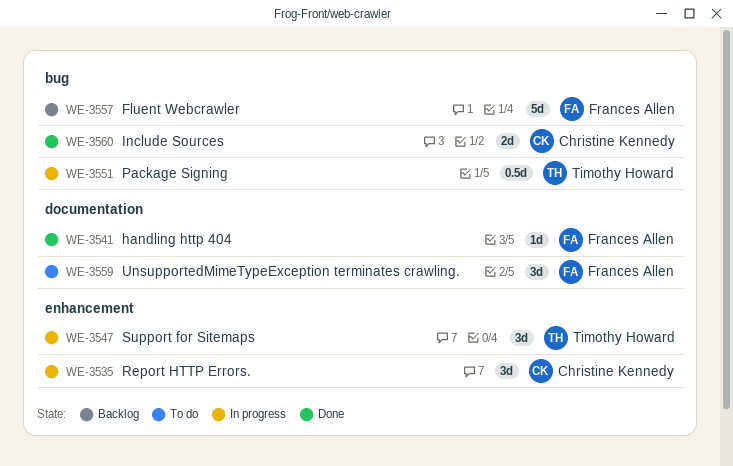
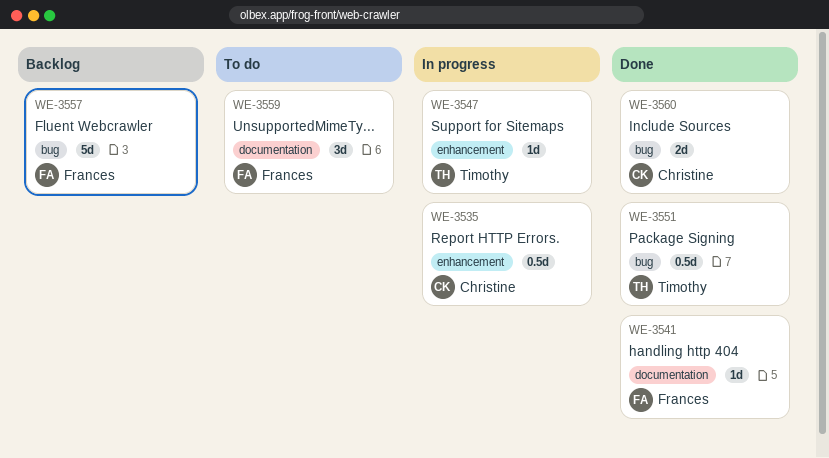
WE-3535, estimate: 3d -> 0.5d
WE-3547, estimate: 3d -> 1d
WE-3551, status: In progress -> Done

